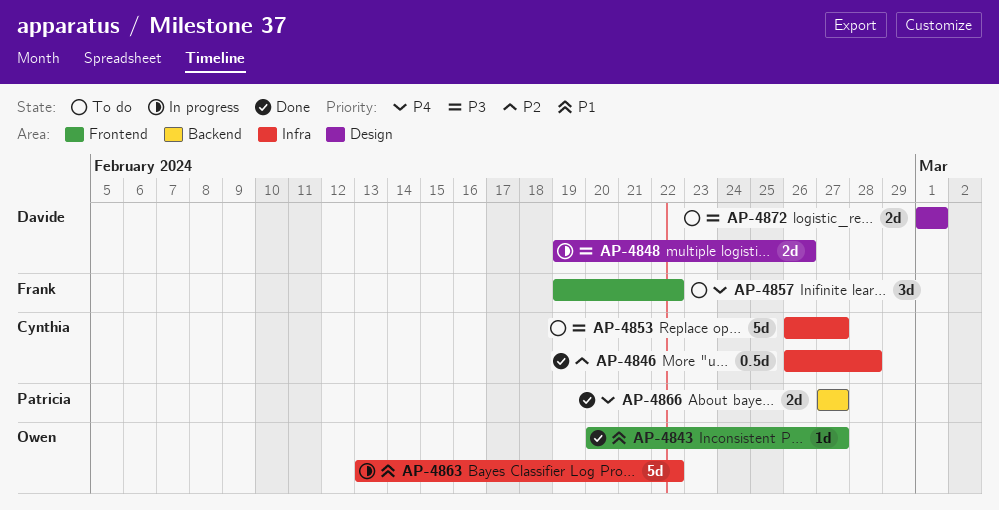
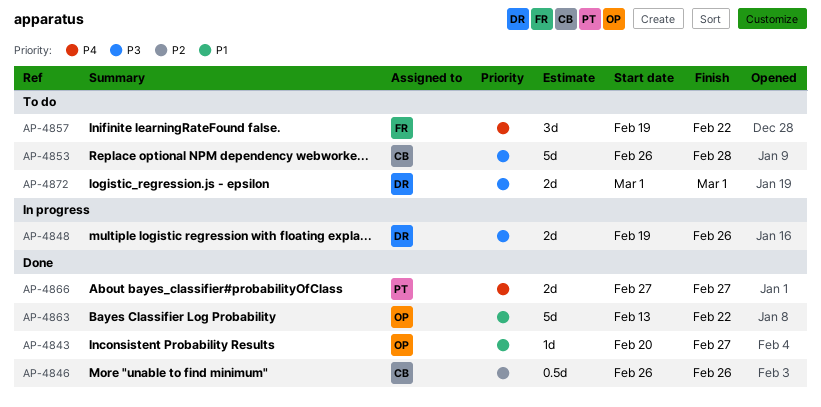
AP-4846, due: Feb 28 -> Feb 26
AP-4853, due: Feb 27 -> Feb 28
AP-4863, status: In progress -> Done

